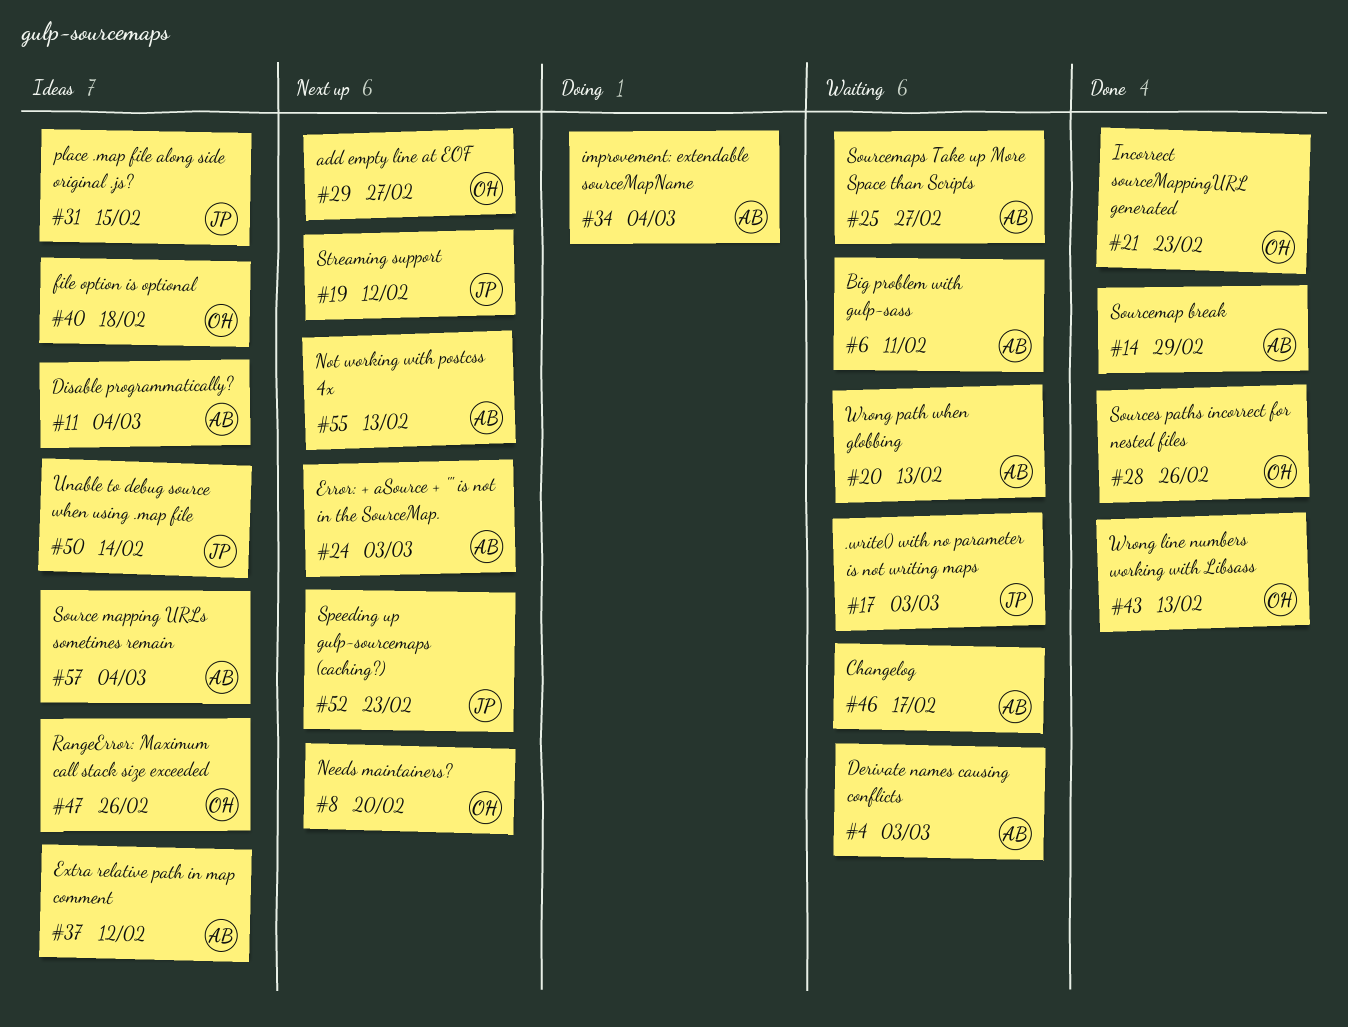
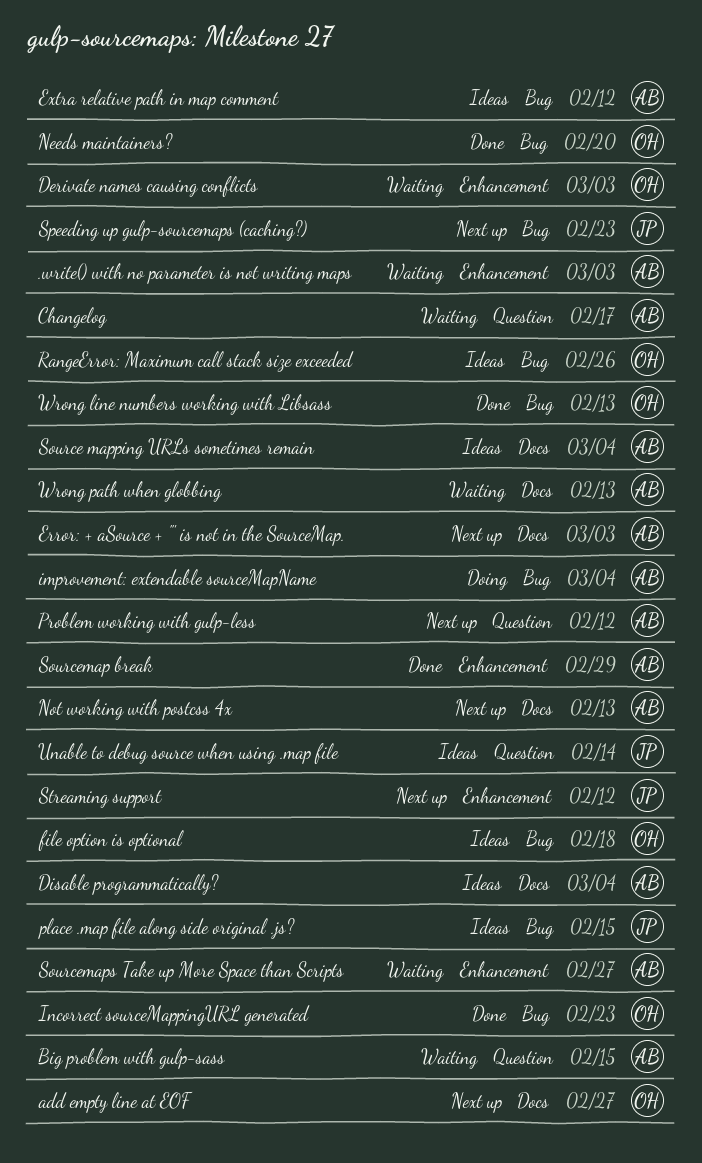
.write() with no parameter is not writing maps, owner: JP -> AB
Big problem with gulp-sass, due: Feb 11 -> Feb 15
Derivate names causing conflicts, owner: AB -> OH
Needs maintainers?, status: Next up -> Done
Problem working with gulp-less: none -> present
Sources paths incorrect for nested files: present -> none

